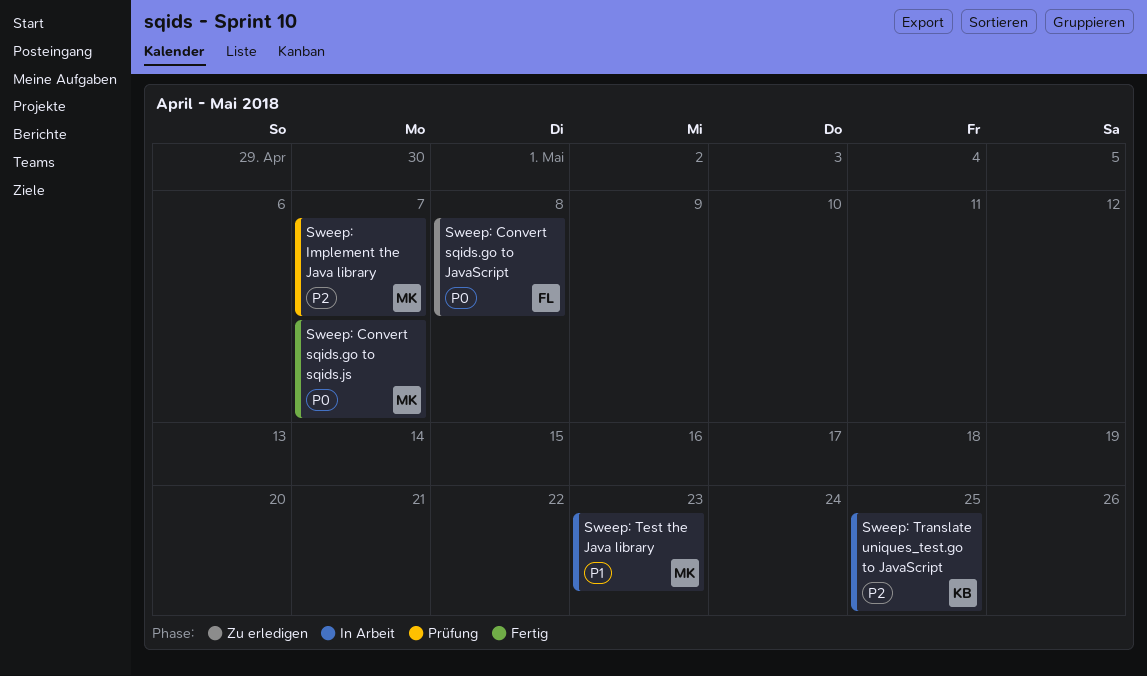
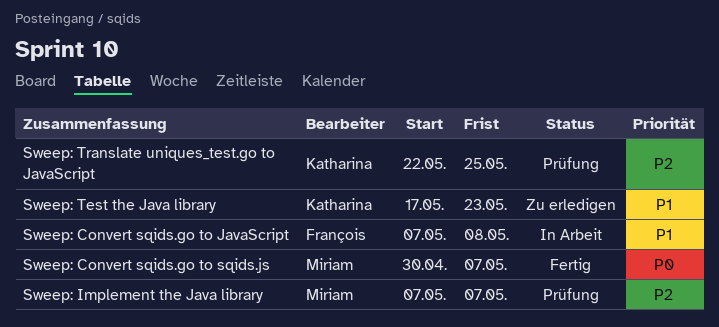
Sweep: Convert sqids.go to JavaScript, status: Zu erledigen -> In Arbeit
Sweep: Convert sqids.go to JavaScript, priority: P0 -> P1
Sweep: Test the Java library, status: In Arbeit -> Zu erledigen
Sweep: Test the Java library, owner: Miriam -> Katharina
Sweep: Translate uniques_test.go to JavaScript, status: In Arbeit -> Prüfung

